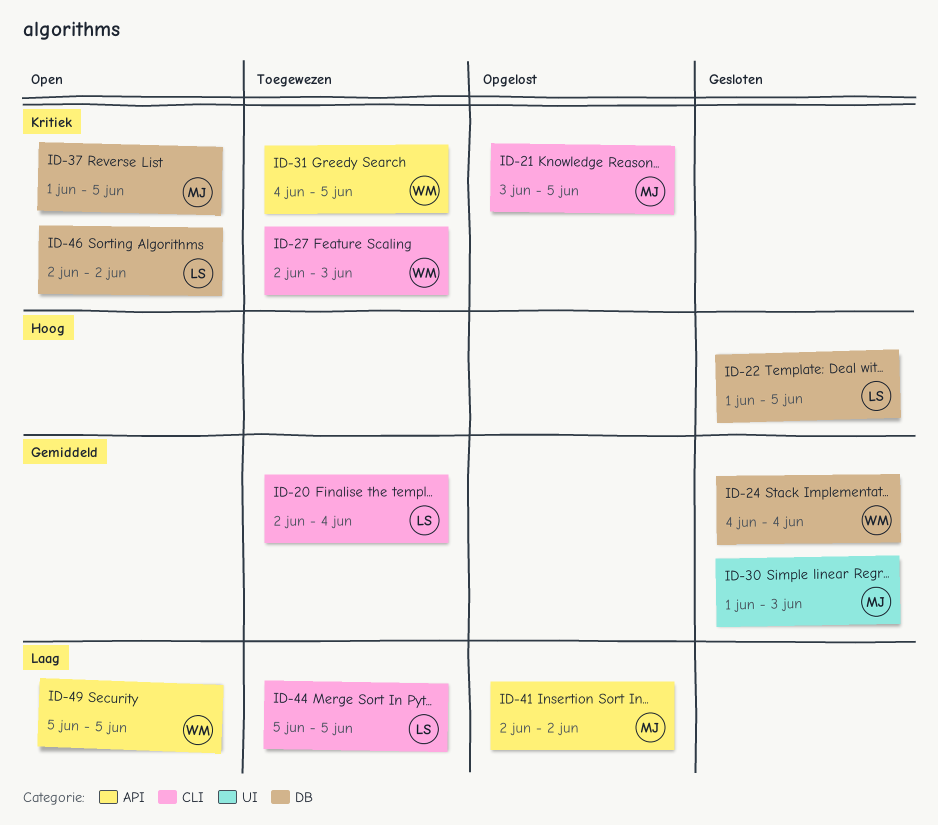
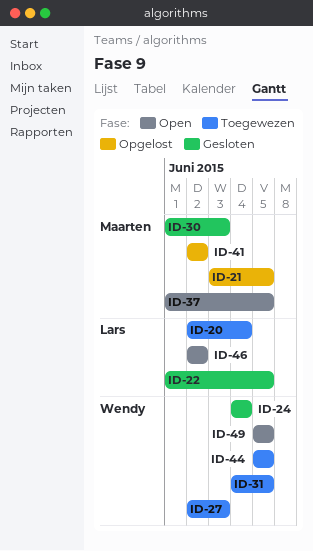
ID-44, owner: Lars -> Wendy

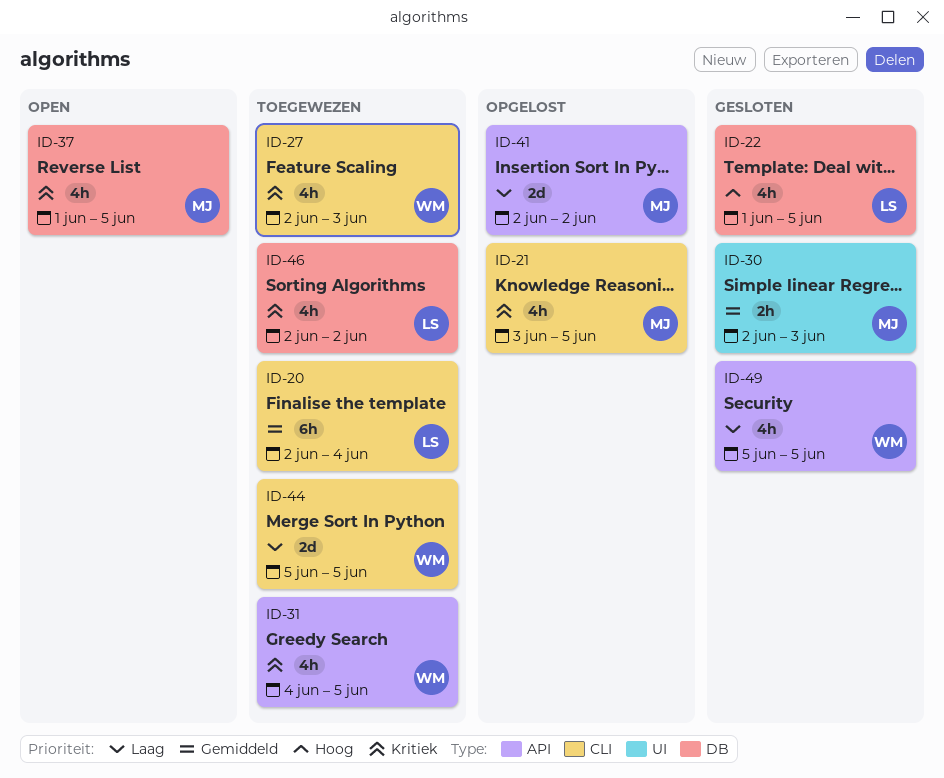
ID-24: present -> none
ID-30, start: Jun 1 -> Jun 2
ID-46, status: Open -> Toegewezen
ID-49, status: Open -> Gesloten

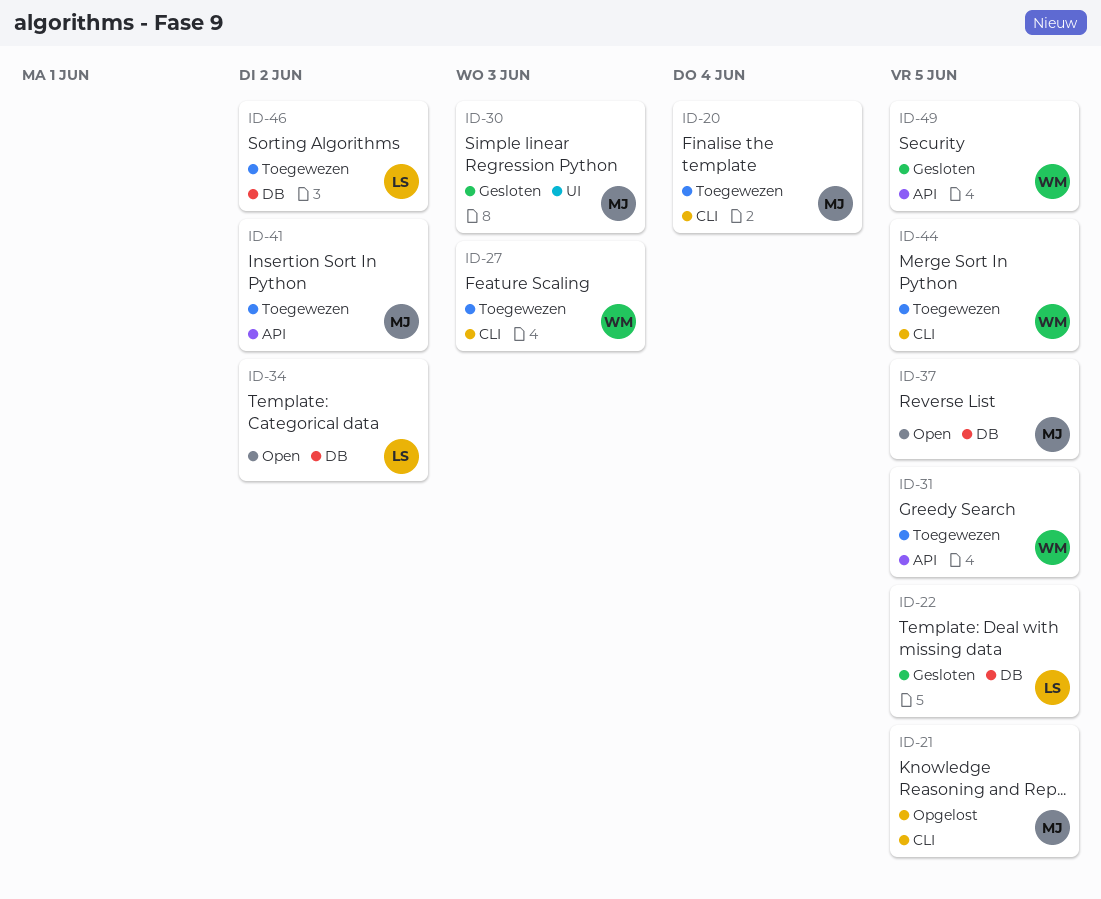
ID-20, owner: LS -> MJ
ID-34: none -> present
ID-41, status: Opgelost -> Toegewezen

